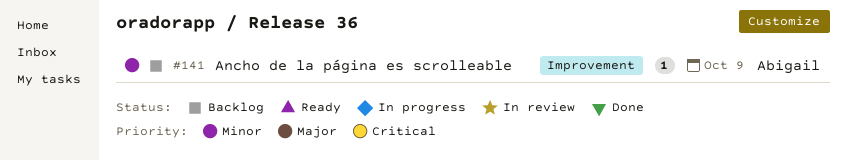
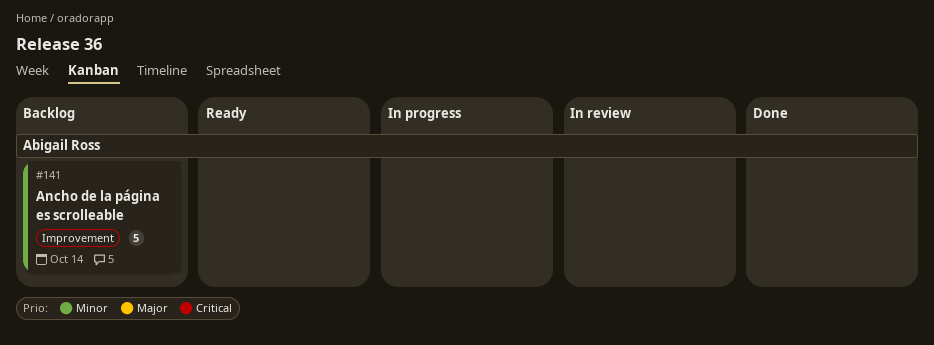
#141, estimate: 1 -> 5
#141, due: Oct 9 -> Oct 14

